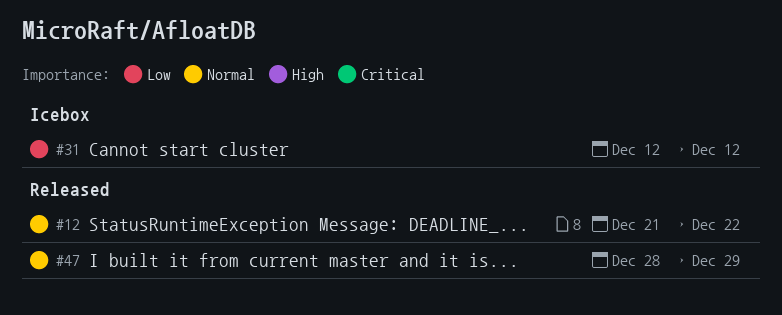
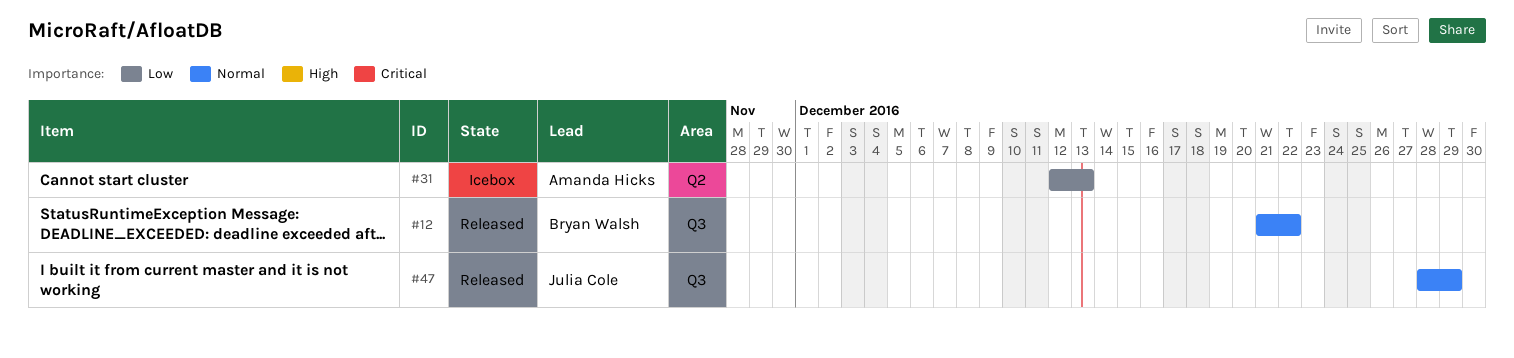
#31, due: Dec 12 -> Dec 13

